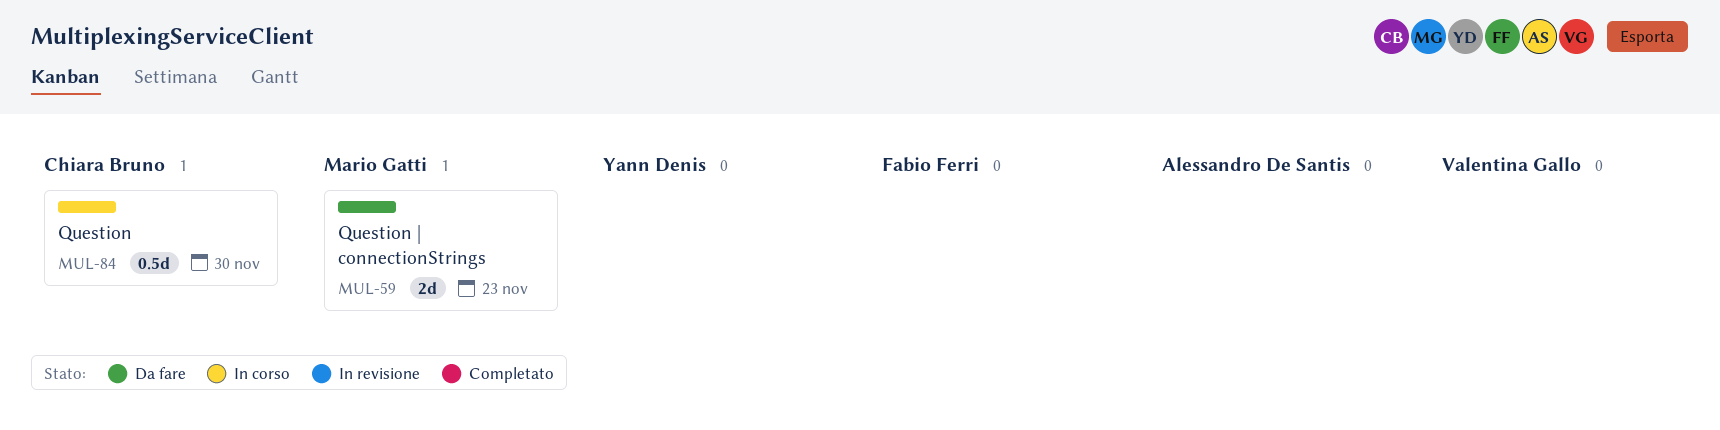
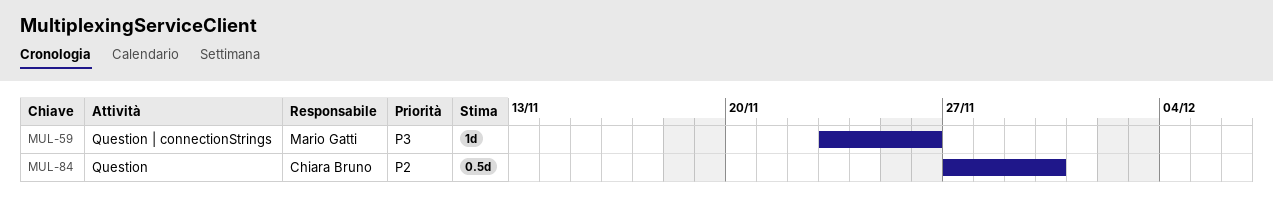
MUL-59, estimate: 2d -> 1d
MUL-59, due: Nov 23 -> Nov 26

